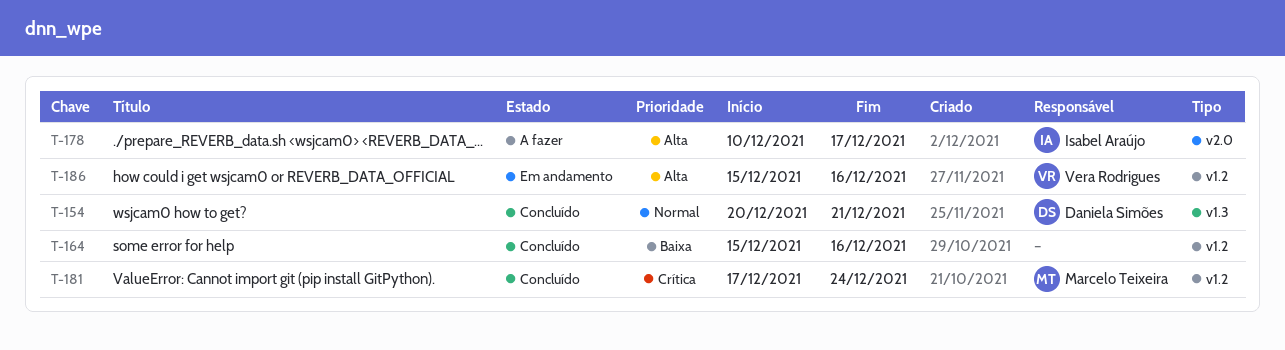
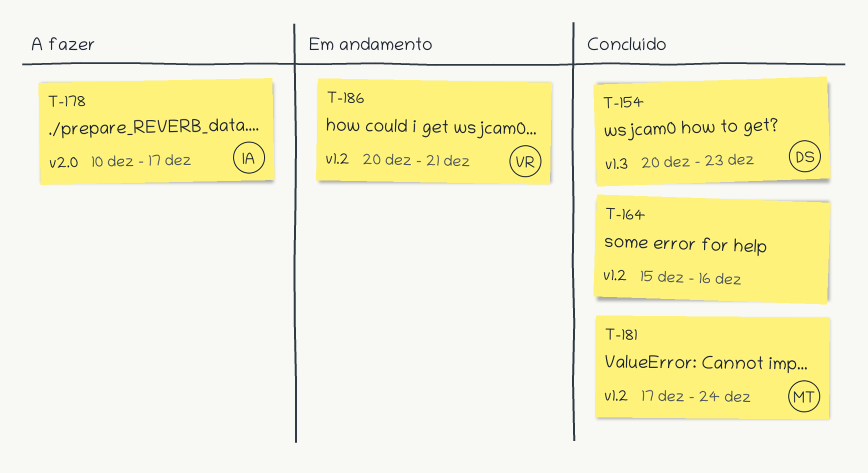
T-154, due: Dec 21 -> Dec 23
T-186, start: Dec 15 -> Dec 20
T-186, due: Dec 16 -> Dec 21

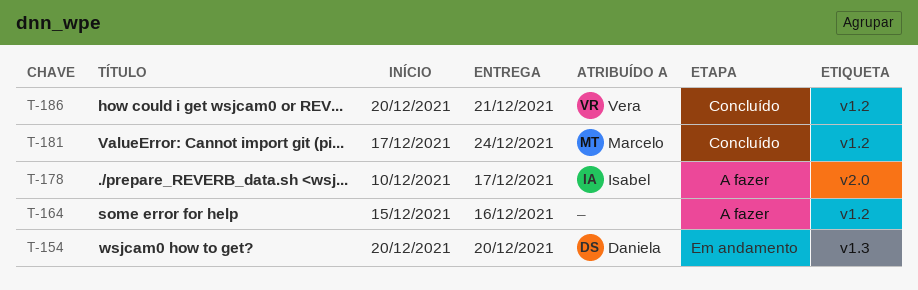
T-154, status: Concluído -> Em andamento
T-154, due: Dec 23 -> Dec 20
T-164, status: Concluído -> A fazer
T-186, status: Em andamento -> Concluído

